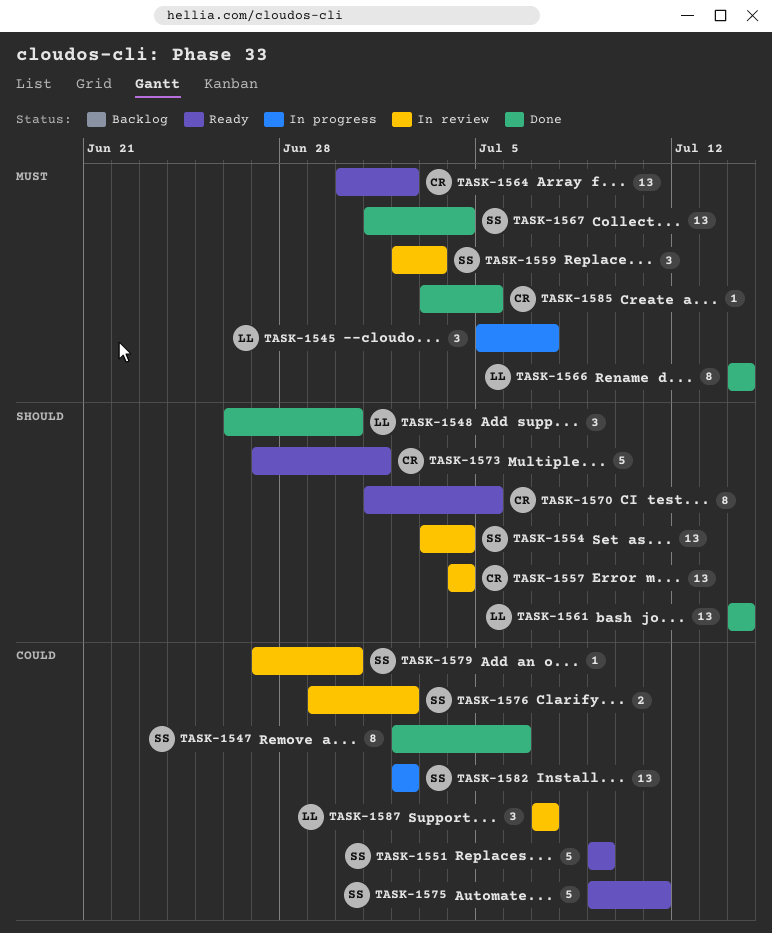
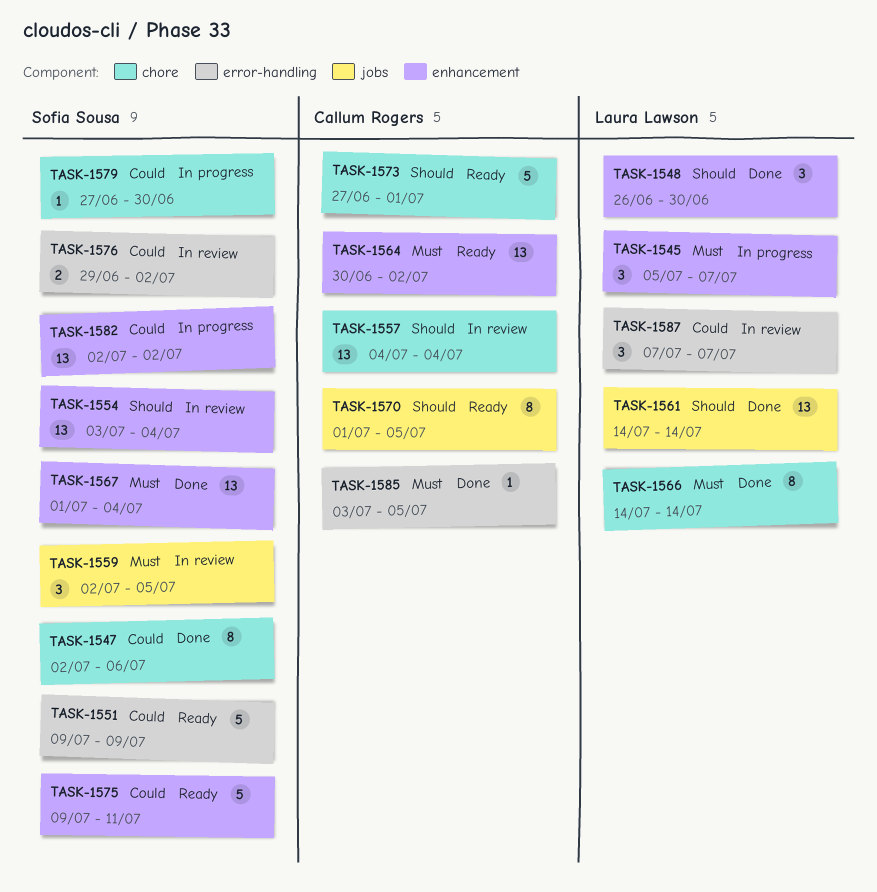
TASK-1559, due: Jul 3 -> Jul 5
TASK-1579, status: In review -> In progress

